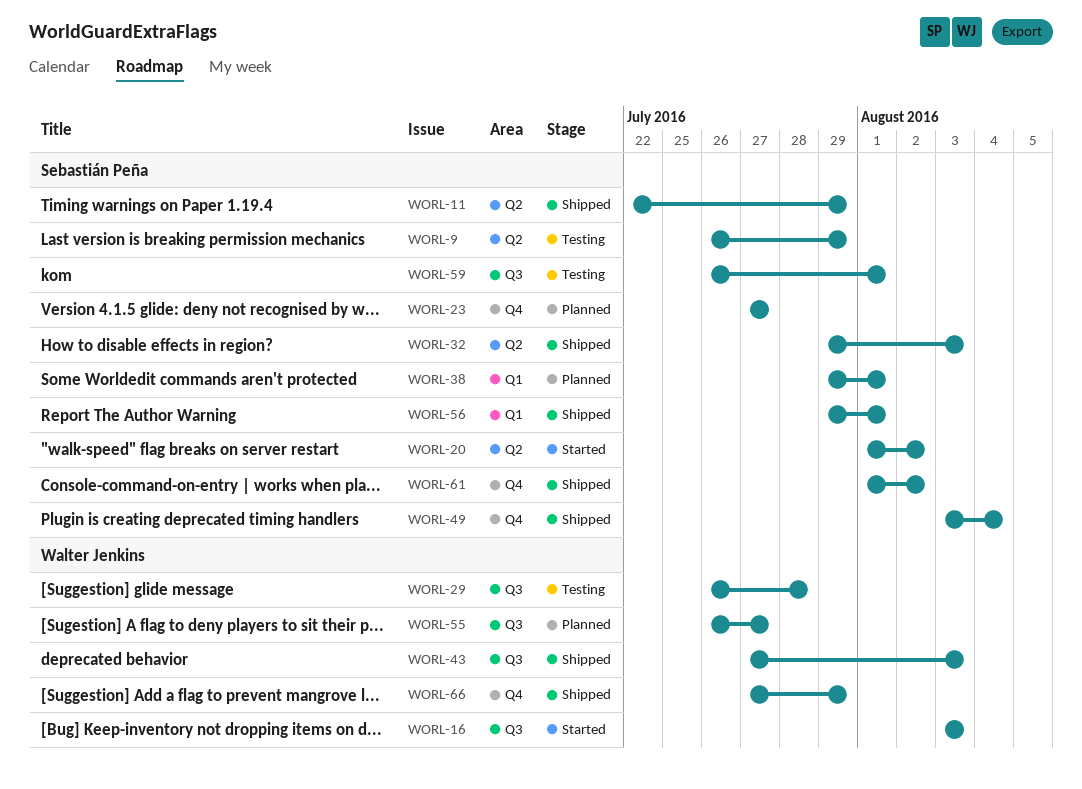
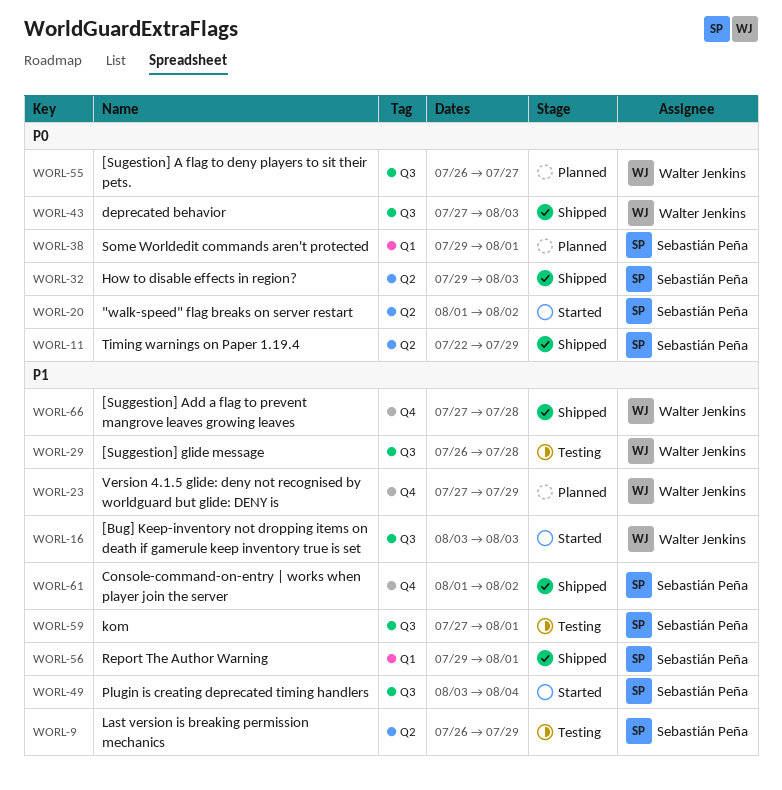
WORL-23, owner: Sebastián Peña -> Walter Jenkins
WORL-23, due: Jul 27 -> Jul 29
WORL-49, status: Shipped -> Started
WORL-49, label: Q4 -> Q3
WORL-59, start: Jul 26 -> Jul 27
WORL-66, due: Jul 29 -> Jul 28

